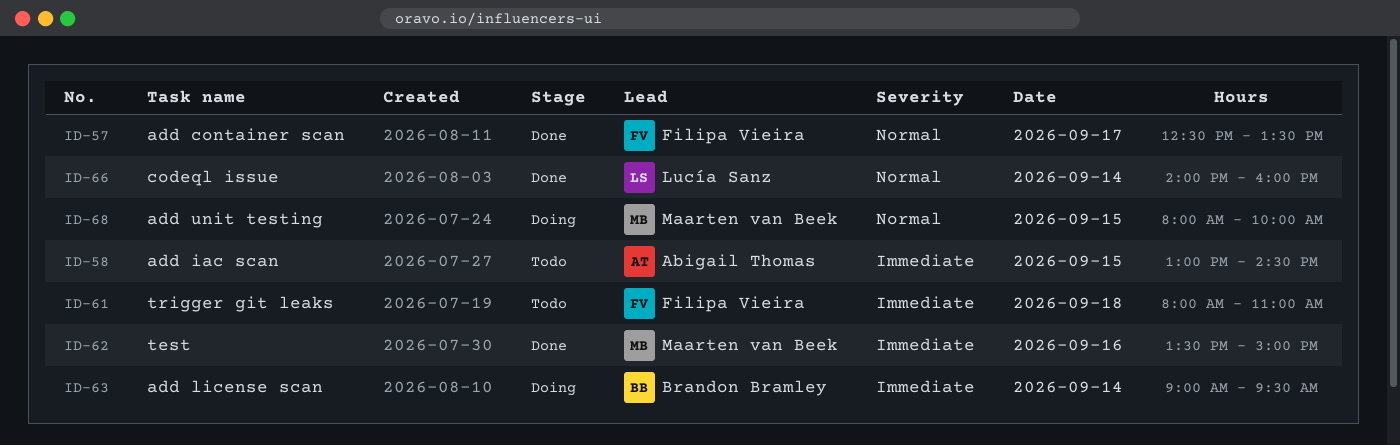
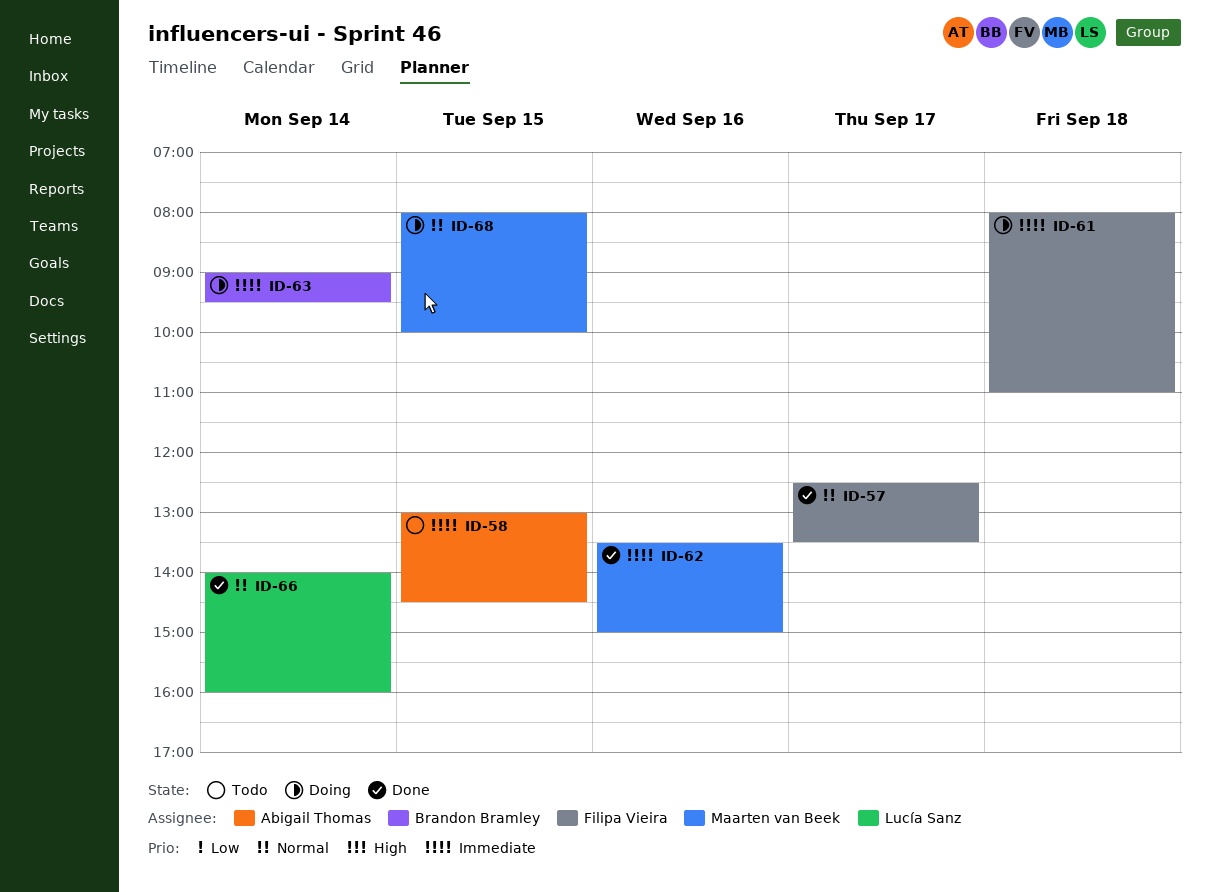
ID-61, status: Todo -> Doing

